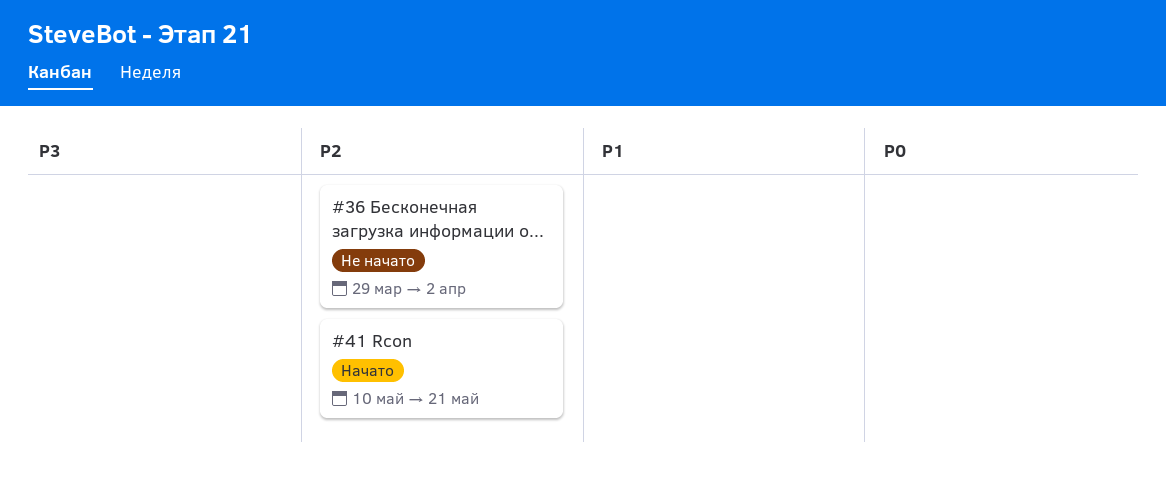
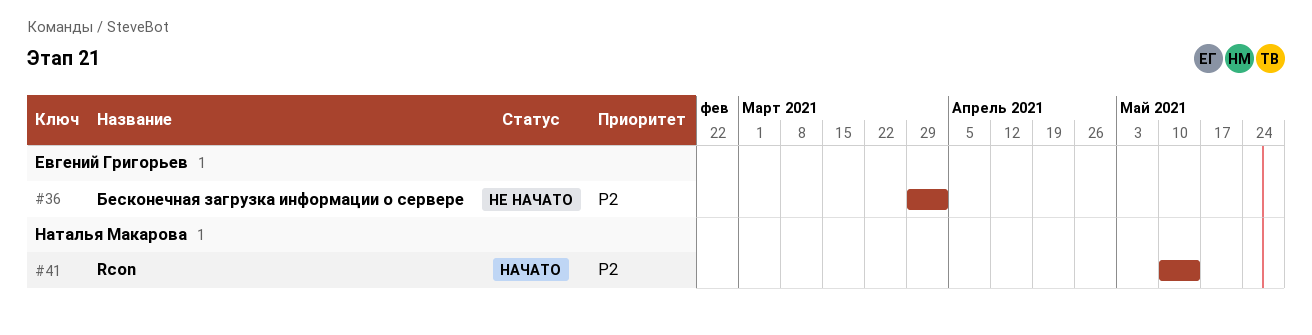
#41, due: May 21 -> May 14

